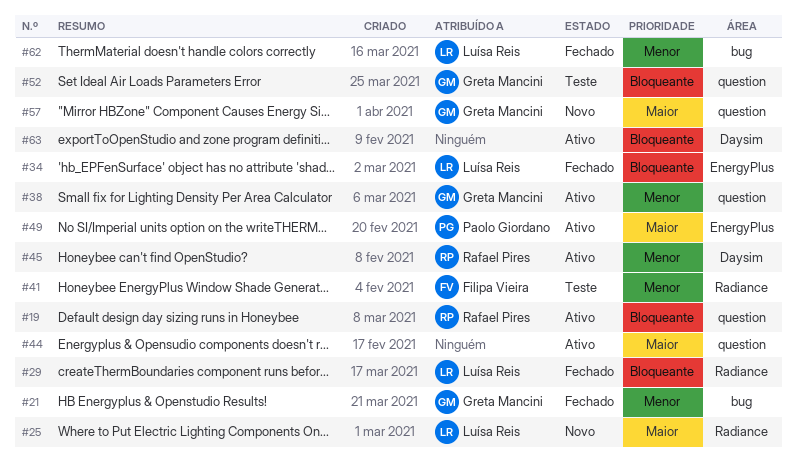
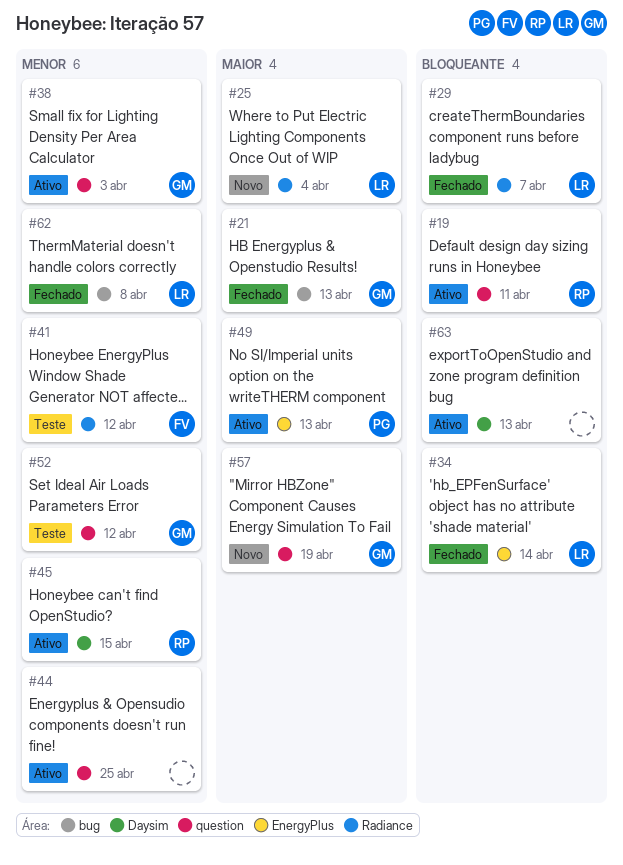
#21, priority: Menor -> Maior
#44, priority: Maior -> Menor
#52, priority: Bloqueante -> Menor

